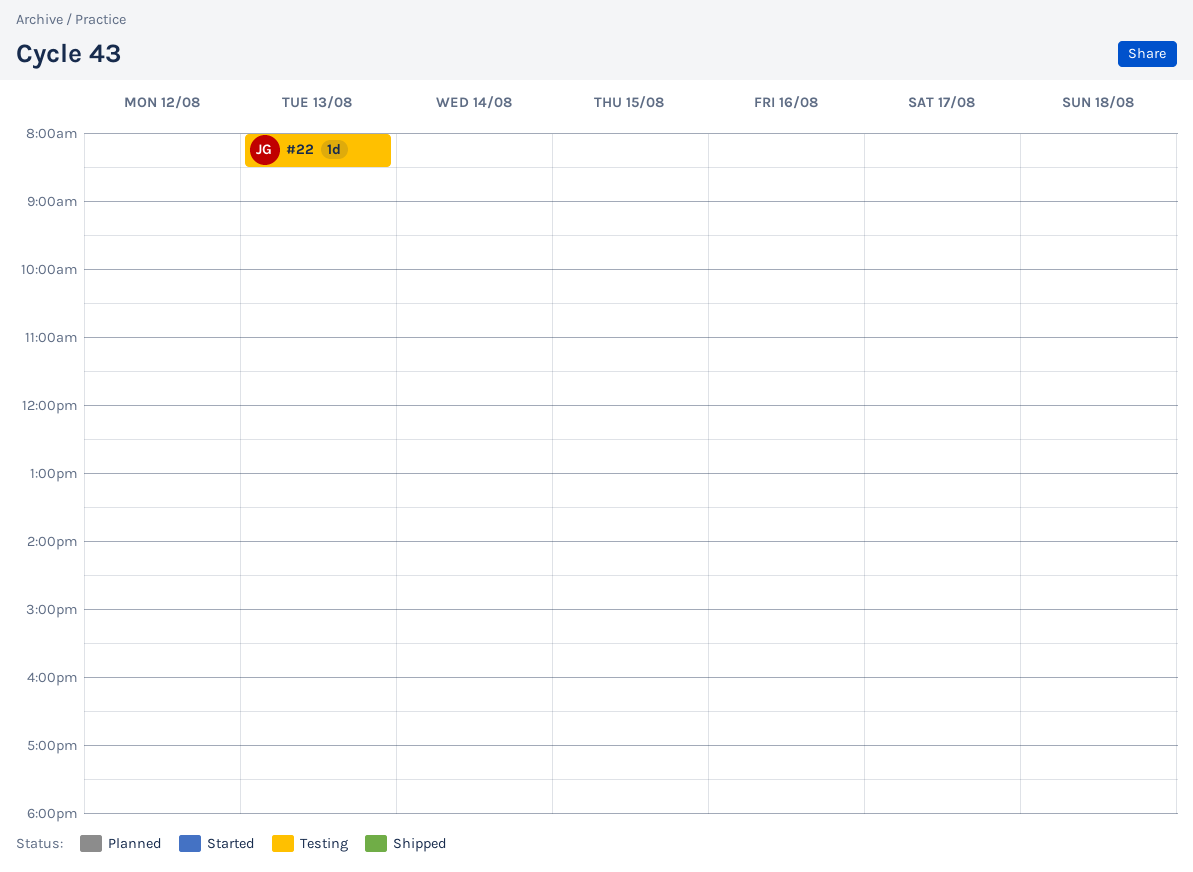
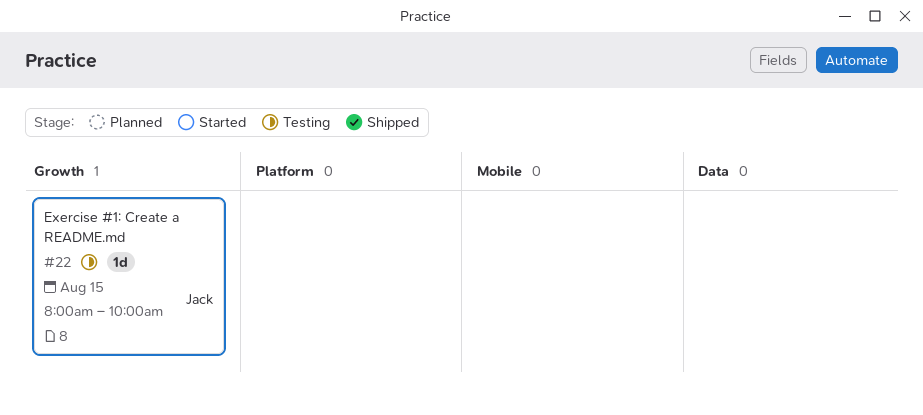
#22, day: Aug 13 -> Aug 15
#22, ends: 08:30 -> 10:00

